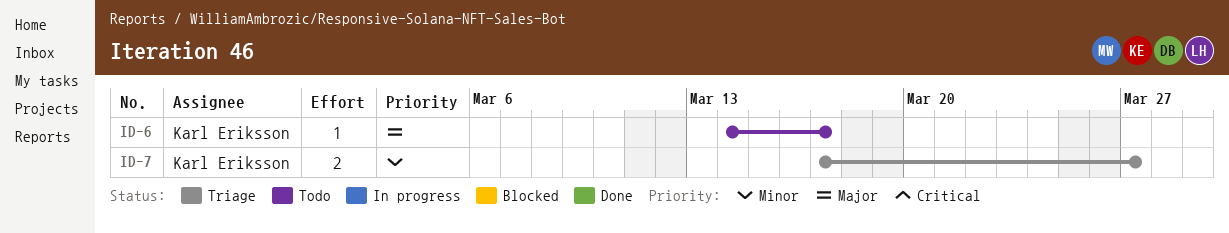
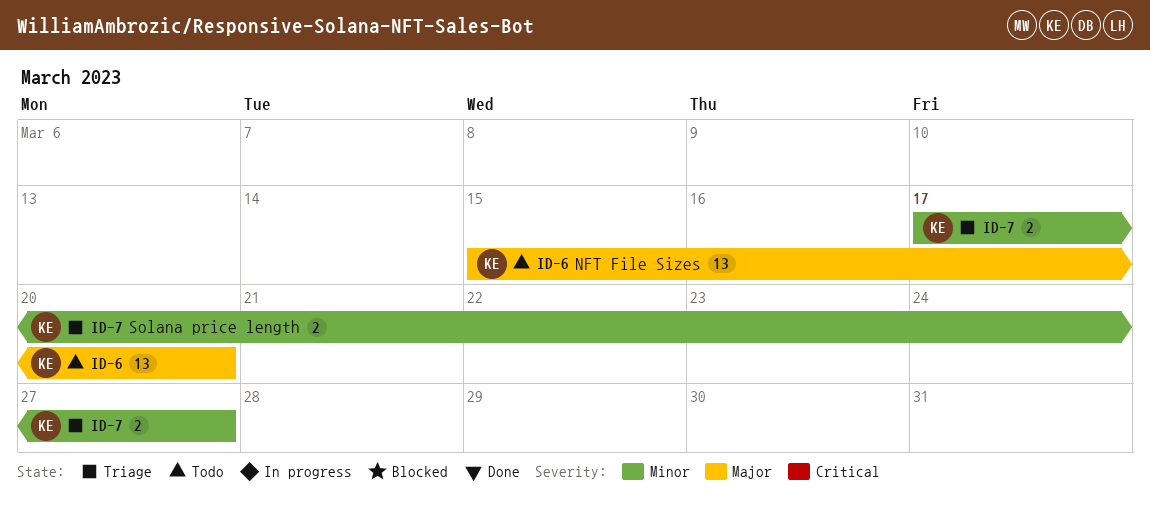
ID-6, estimate: 1 -> 13
ID-6, start: Mar 14 -> Mar 15
ID-6, due: Mar 17 -> Mar 20

